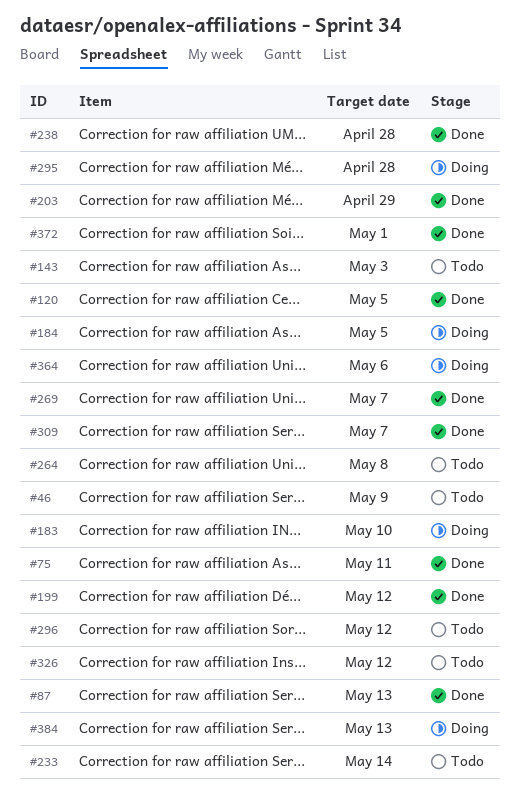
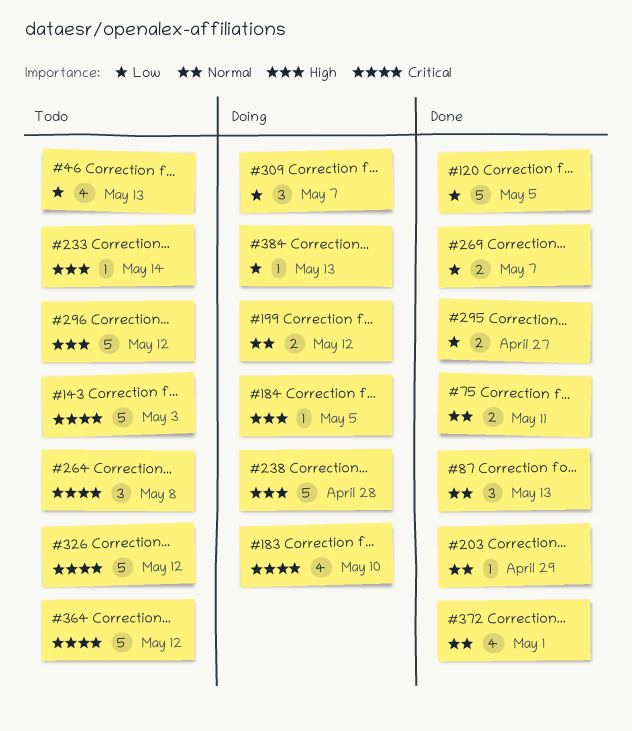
#46, due: May 9 -> May 13
#199, status: Done -> Doing
#238, status: Done -> Doing
#295, status: Doing -> Done
#295, due: Apr 28 -> Apr 27
#309, status: Done -> Doing
#364, status: Doing -> Todo
#364, due: May 6 -> May 12

